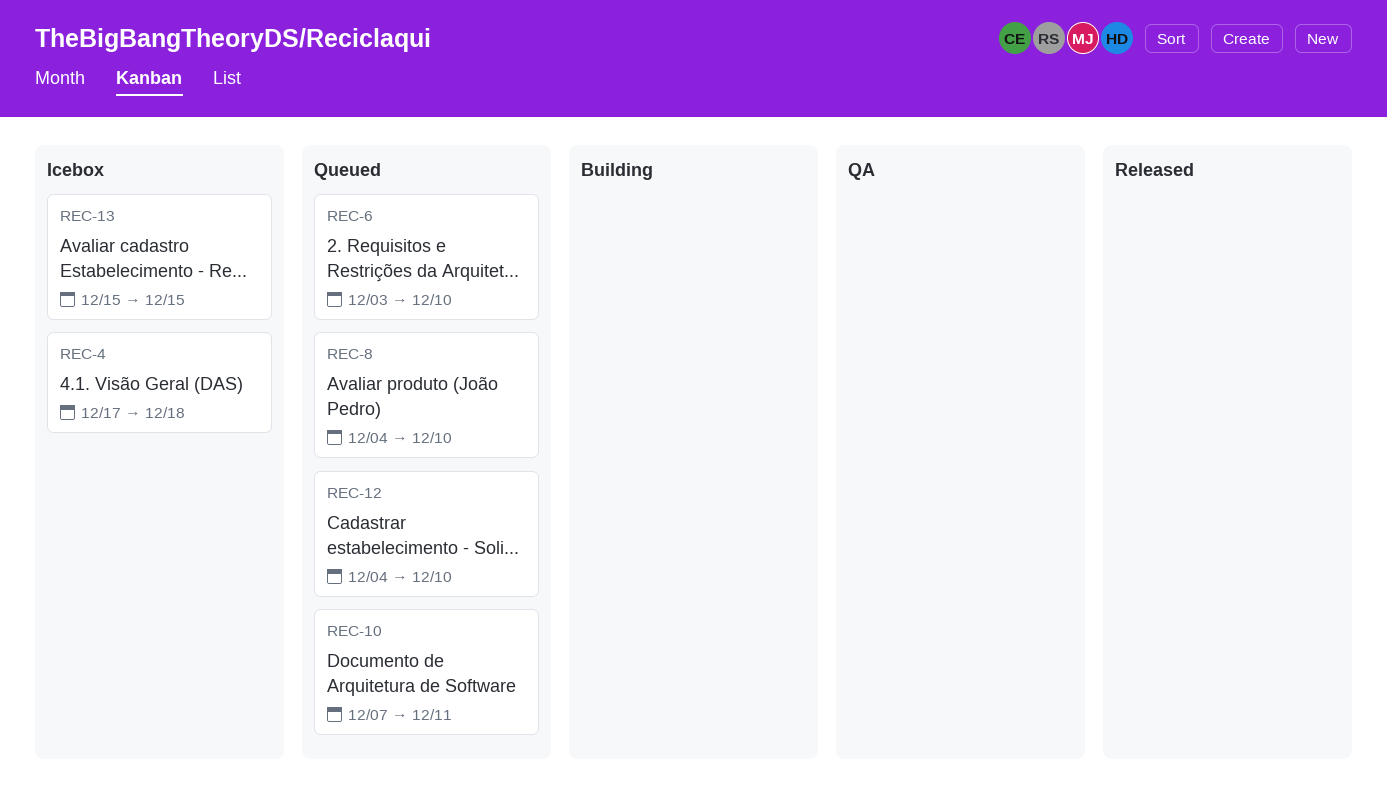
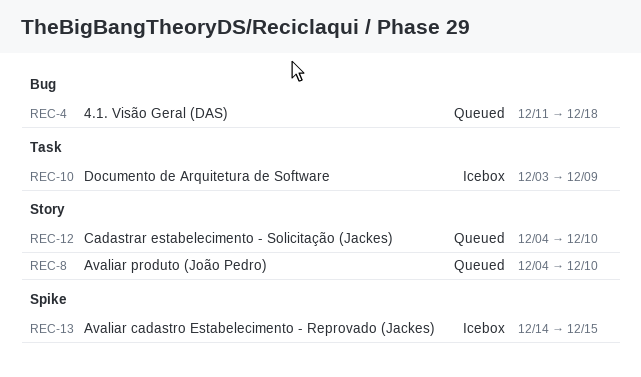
REC-4, status: Icebox -> Queued
REC-4, start: Dec 17 -> Dec 11
REC-6: present -> none
REC-10, status: Queued -> Icebox
REC-10, start: Dec 7 -> Dec 3
REC-10, due: Dec 11 -> Dec 9
REC-13, start: Dec 15 -> Dec 14

